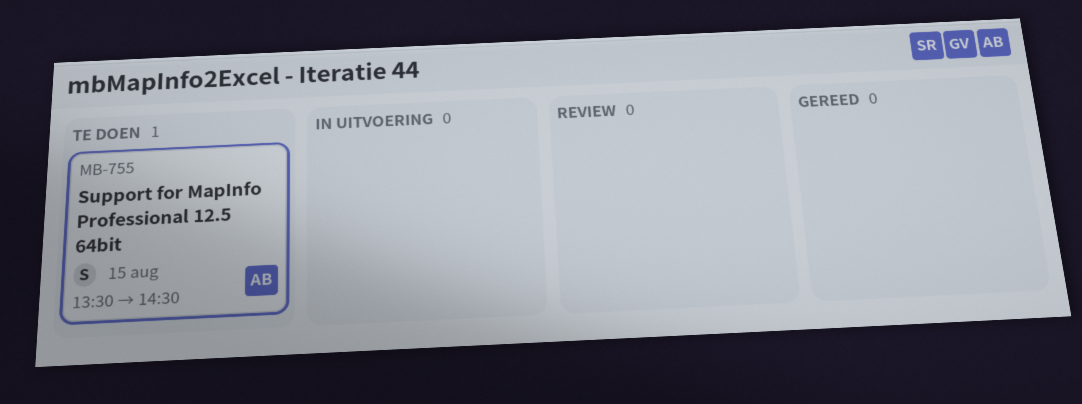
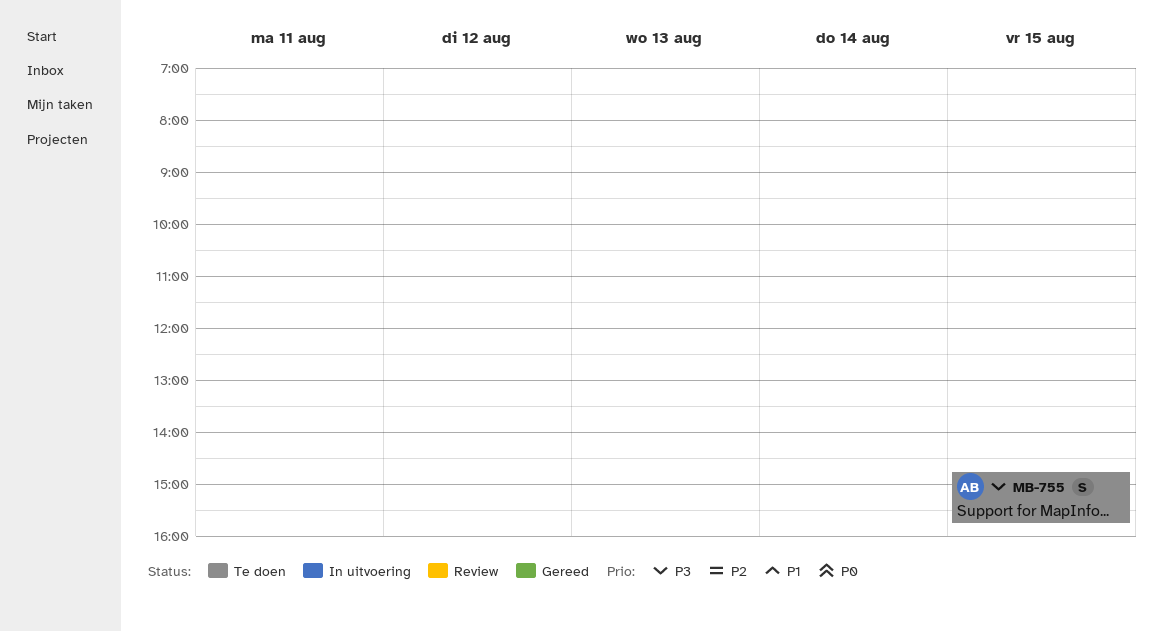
MB-755, begins: 13:30 -> 14:45
MB-755, ends: 14:30 -> 15:45

